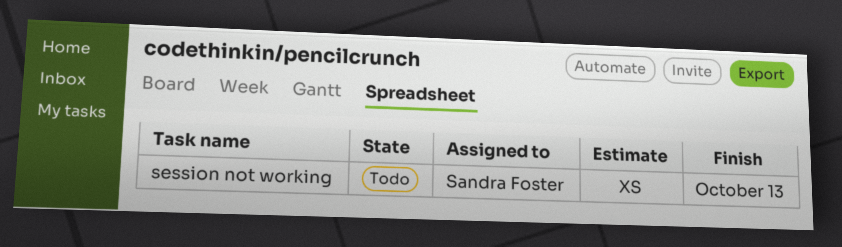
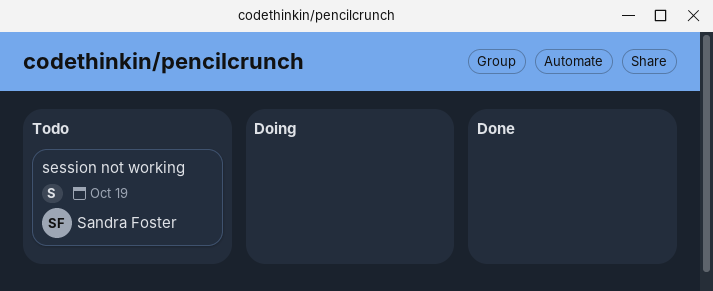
session not working, estimate: XS -> S
session not working, due: Oct 13 -> Oct 19

